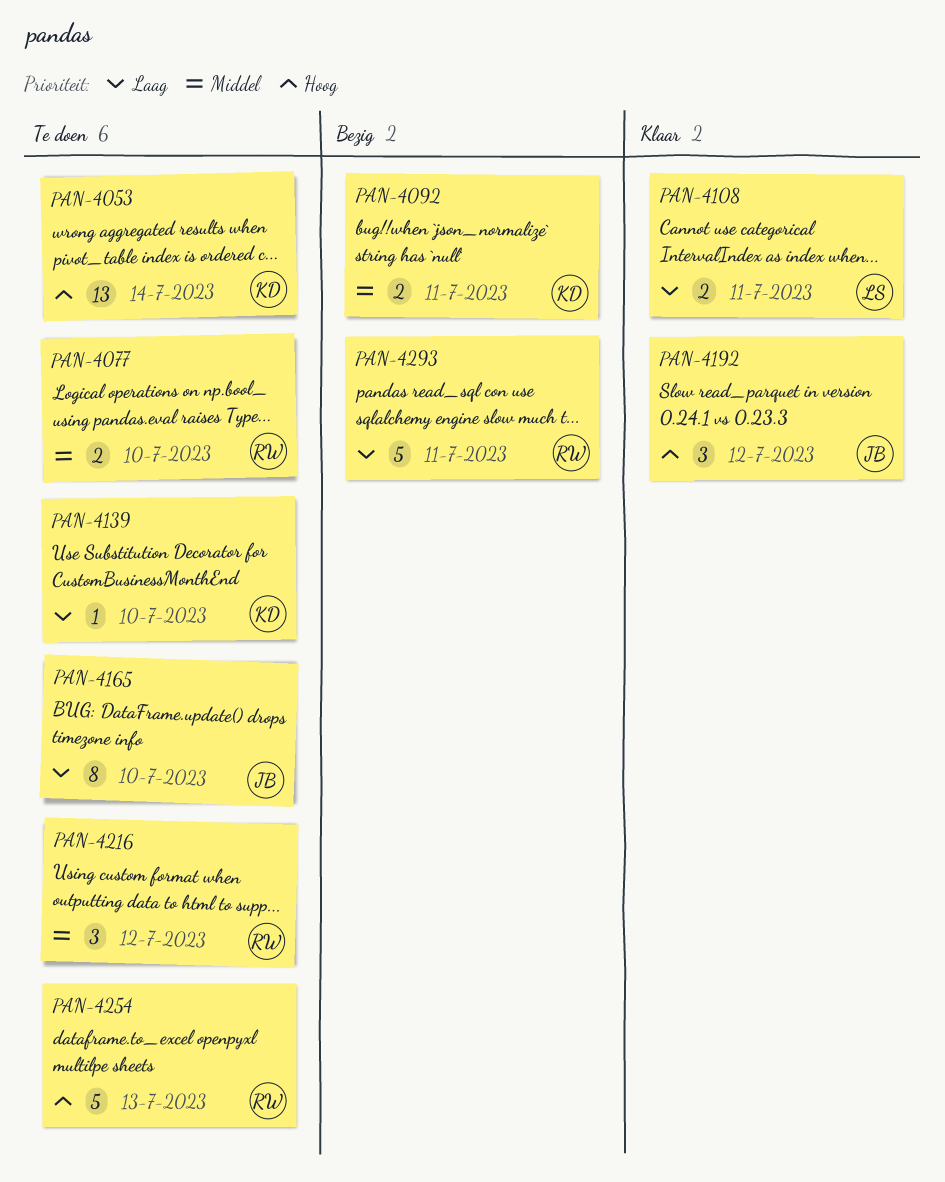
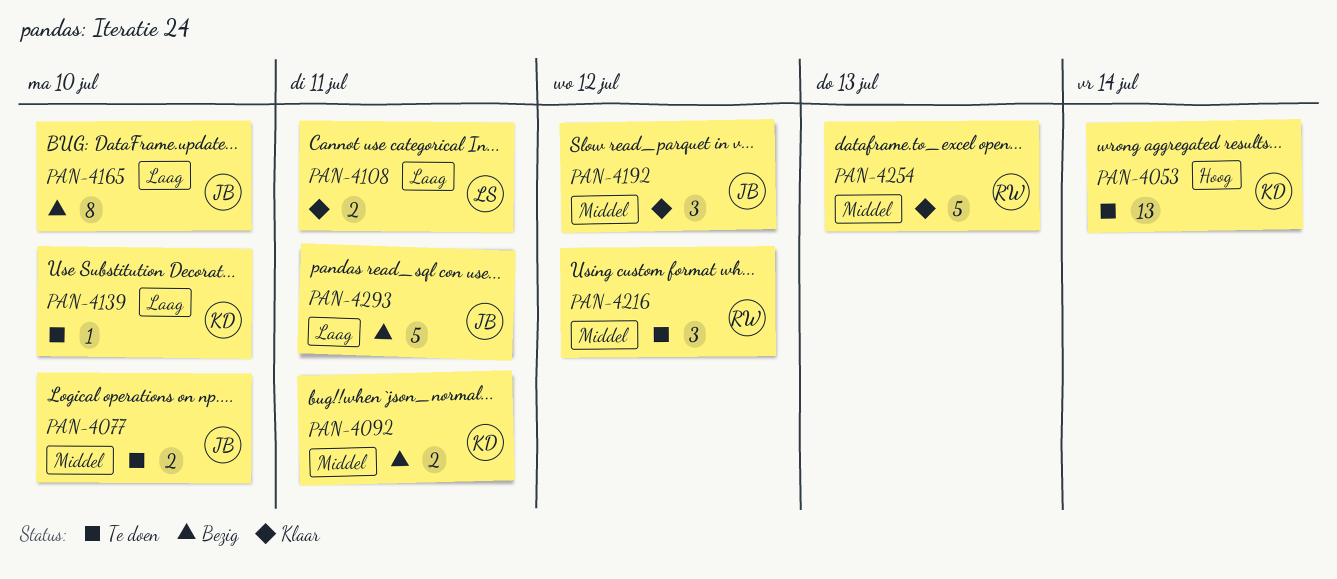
PAN-4077, owner: RW -> JB
PAN-4165, status: Te doen -> Bezig
PAN-4192, priority: Hoog -> Middel
PAN-4254, status: Te doen -> Klaar
PAN-4254, priority: Hoog -> Middel
PAN-4293, owner: RW -> JB

